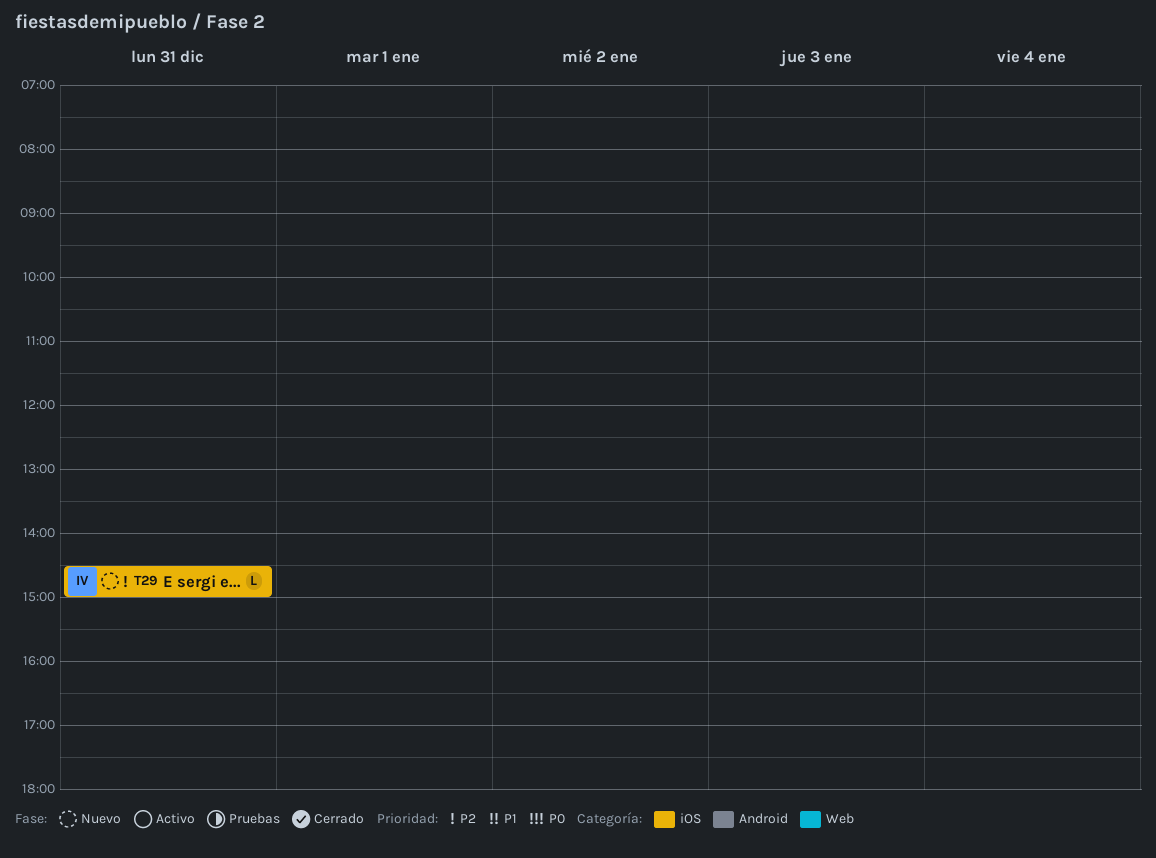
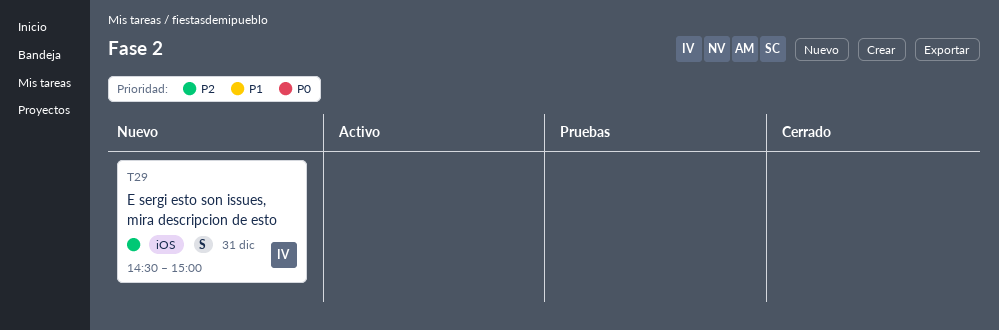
T29, estimate: L -> S

